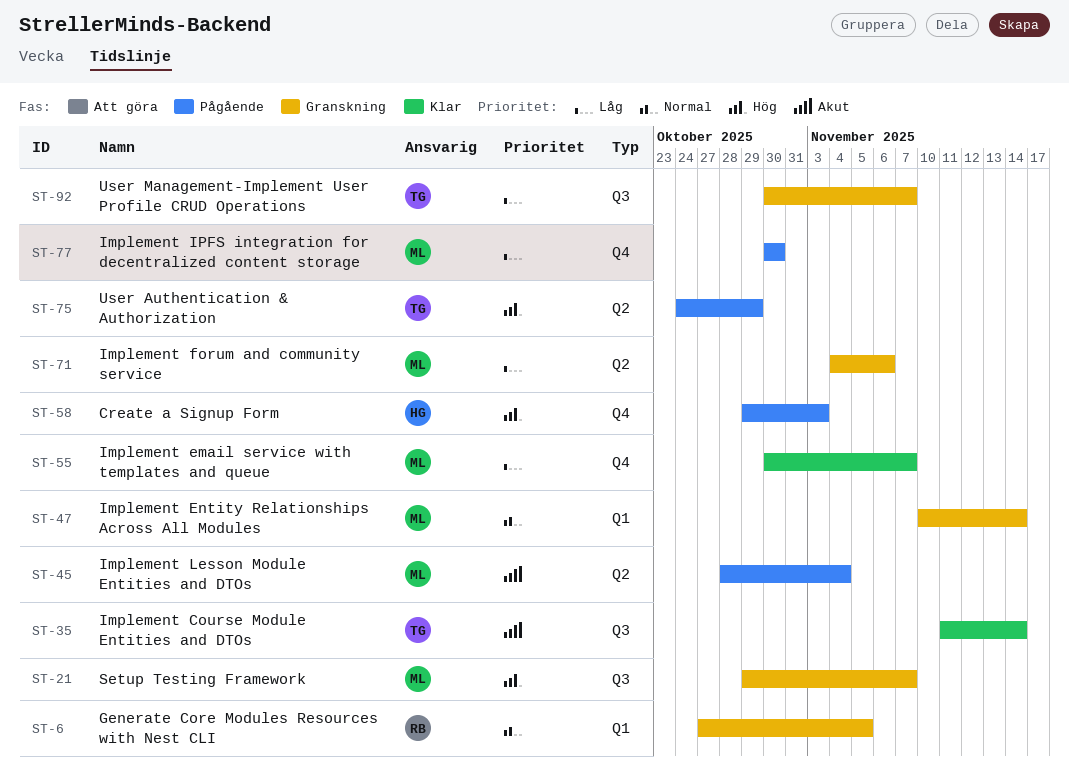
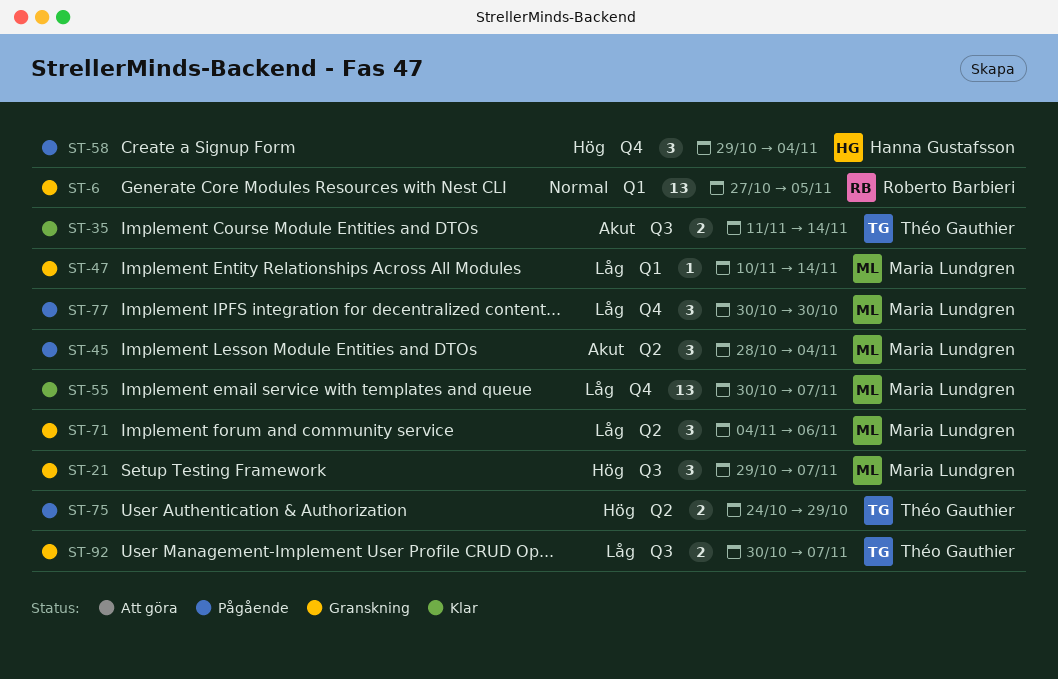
ST-47, priority: Normal -> Låg
ST-58, due: Nov 3 -> Nov 4

